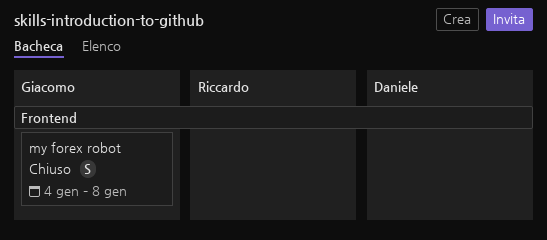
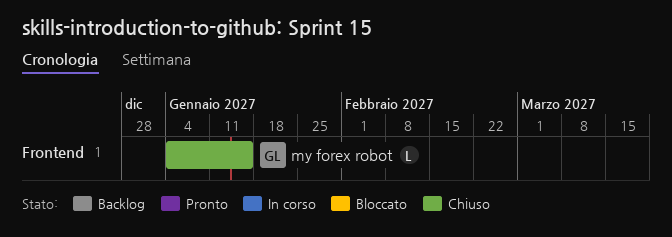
my forex robot, estimate: S -> L
my forex robot, due: Jan 8 -> Jan 15

